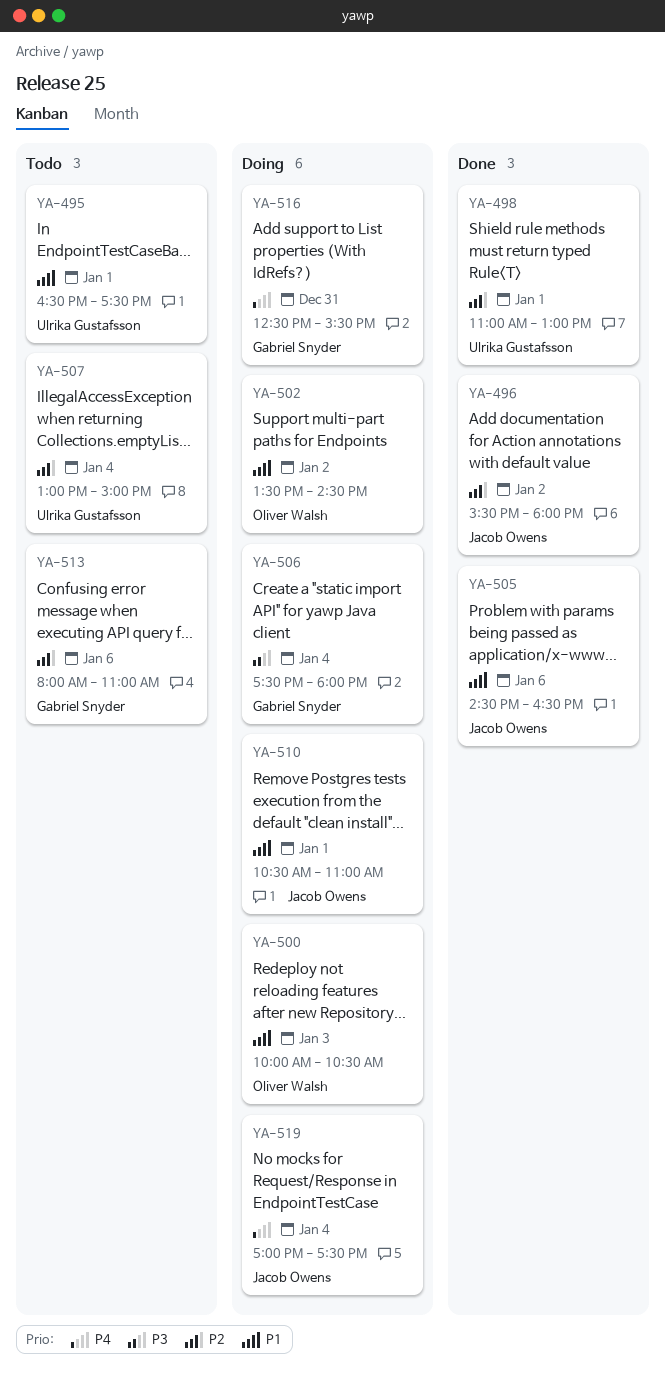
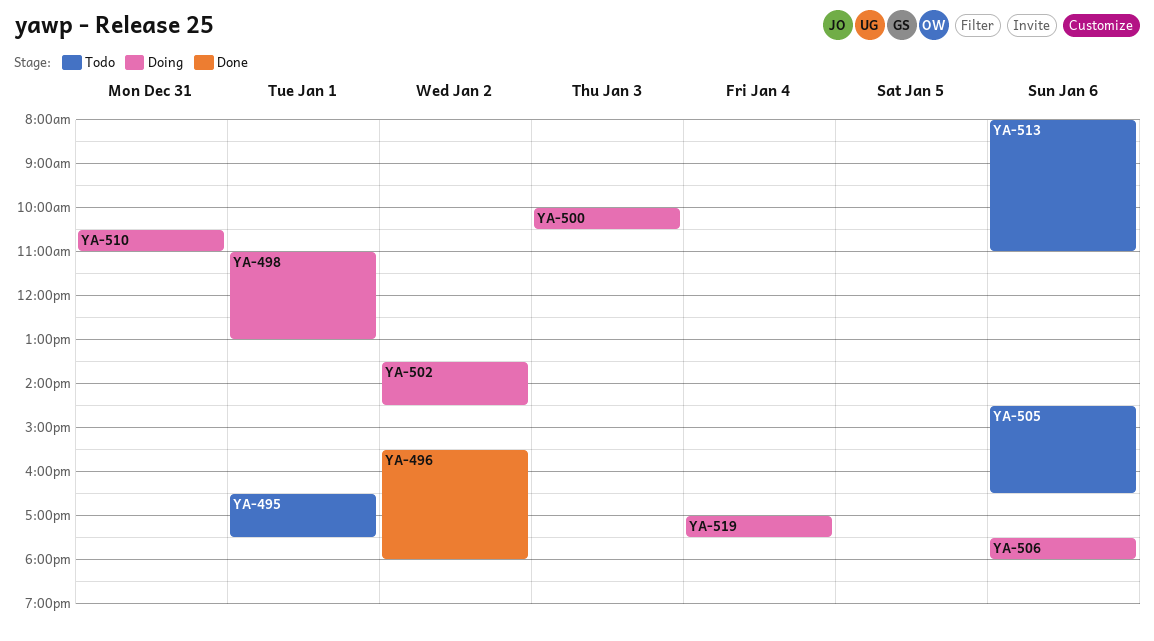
YA-498, status: Done -> Doing
YA-505, status: Done -> Todo
YA-506, day: Jan 4 -> Jan 6
YA-507: present -> none
YA-510, day: Jan 1 -> Dec 31
YA-516: present -> none

